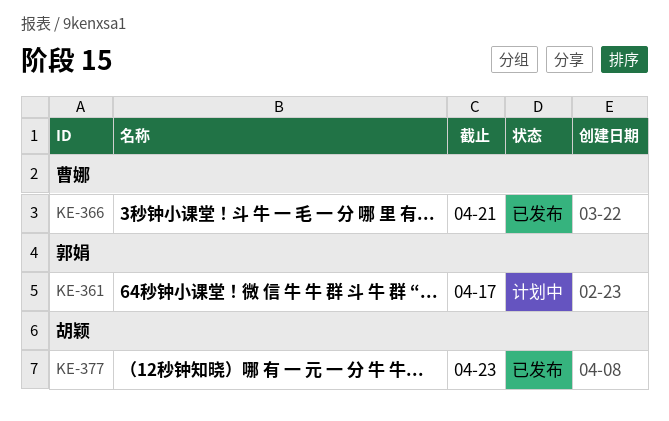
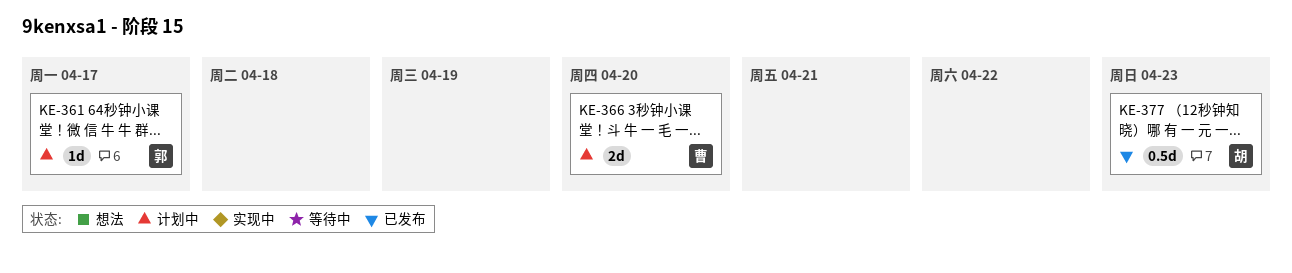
KE-366, status: 已发布 -> 计划中
KE-366, due: Apr 21 -> Apr 20

